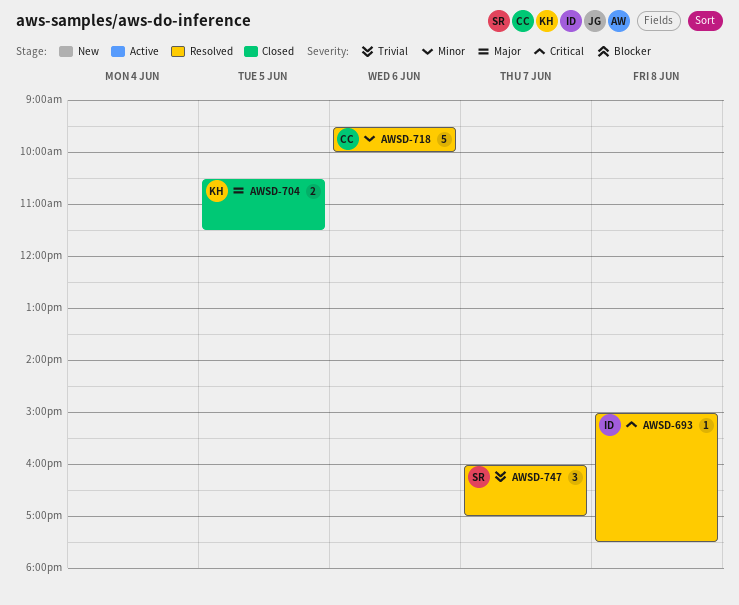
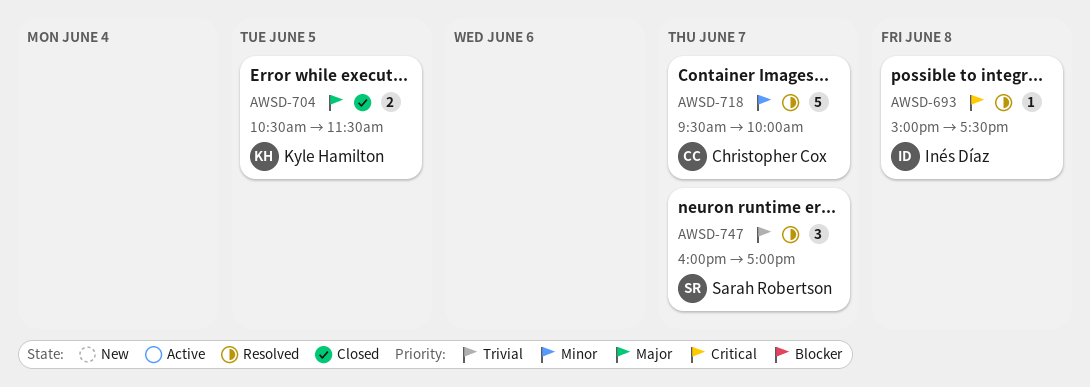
AWSD-718, day: Jun 6 -> Jun 7

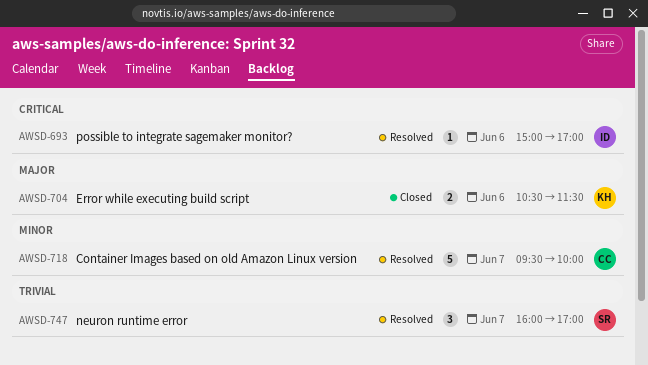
AWSD-693, day: Jun 8 -> Jun 6
AWSD-693, ends: 17:30 -> 17:00
AWSD-704, day: Jun 5 -> Jun 6

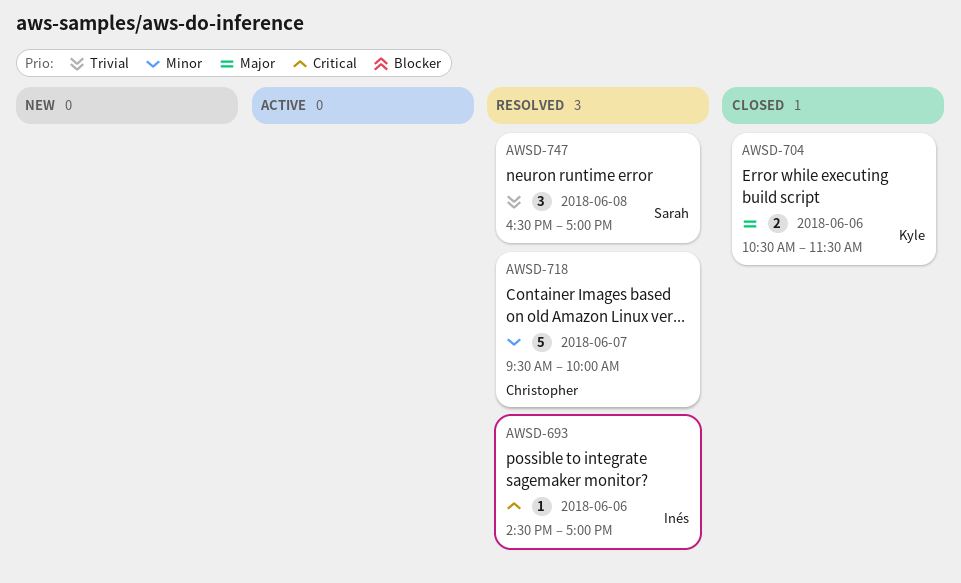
AWSD-693, begins: 15:00 -> 14:30
AWSD-747, day: Jun 7 -> Jun 8
AWSD-747, begins: 16:00 -> 16:30

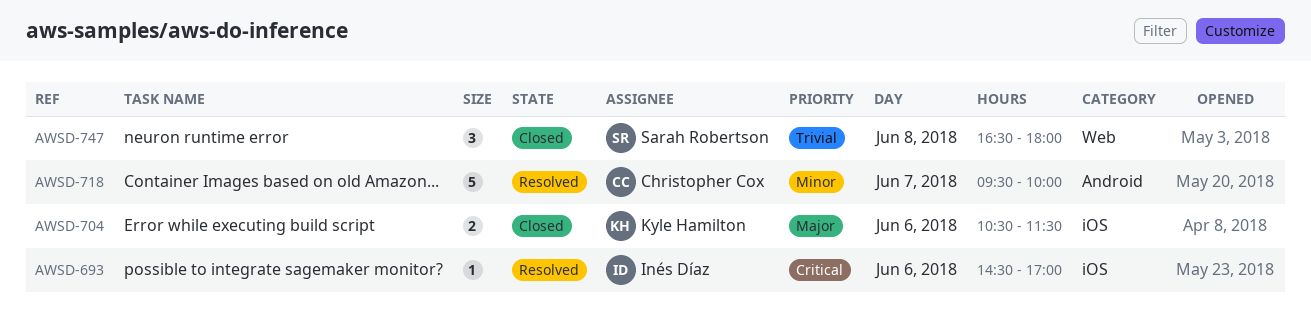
AWSD-747, status: Resolved -> Closed
AWSD-747, ends: 17:00 -> 18:00

